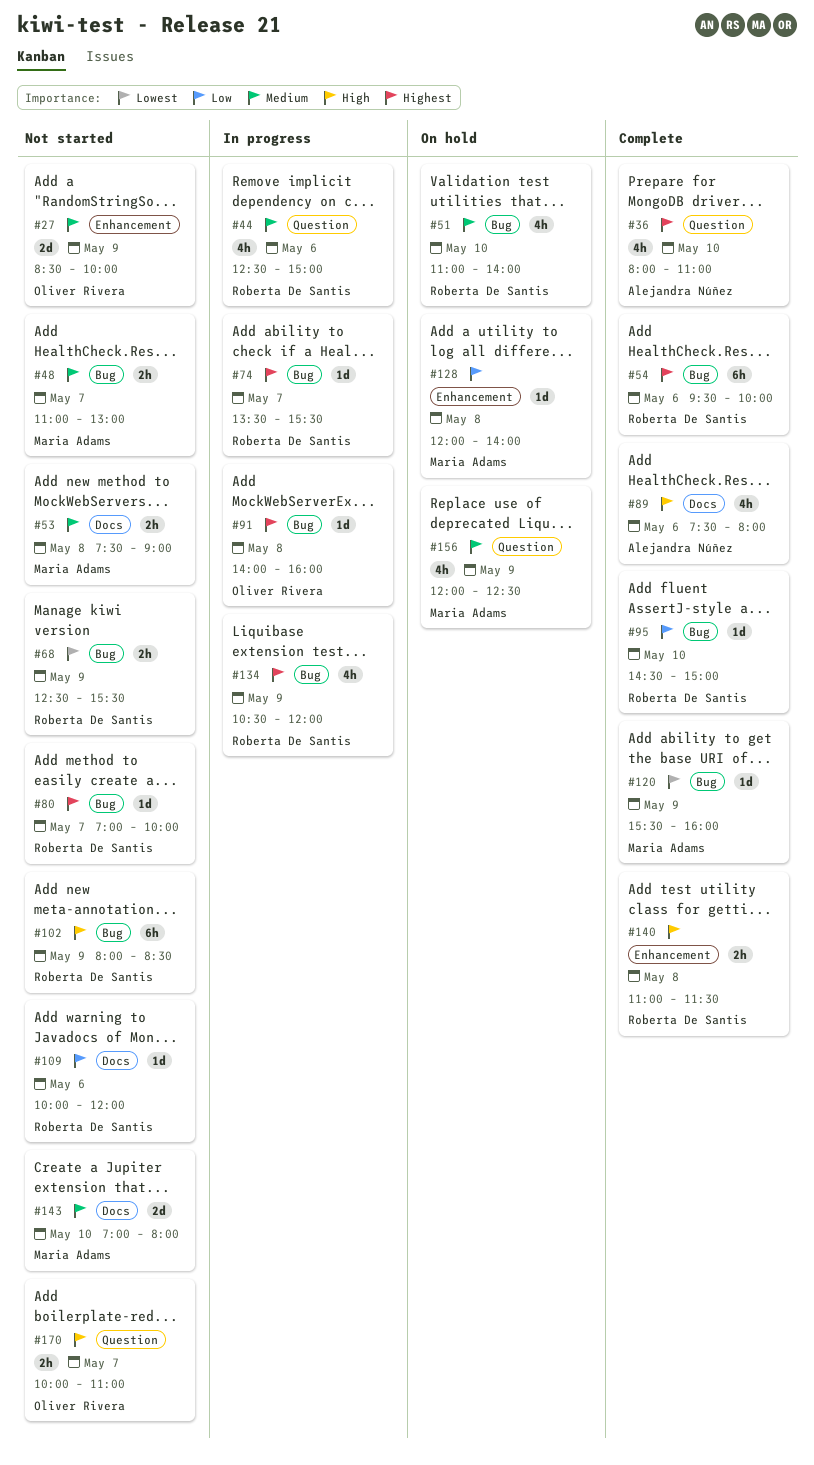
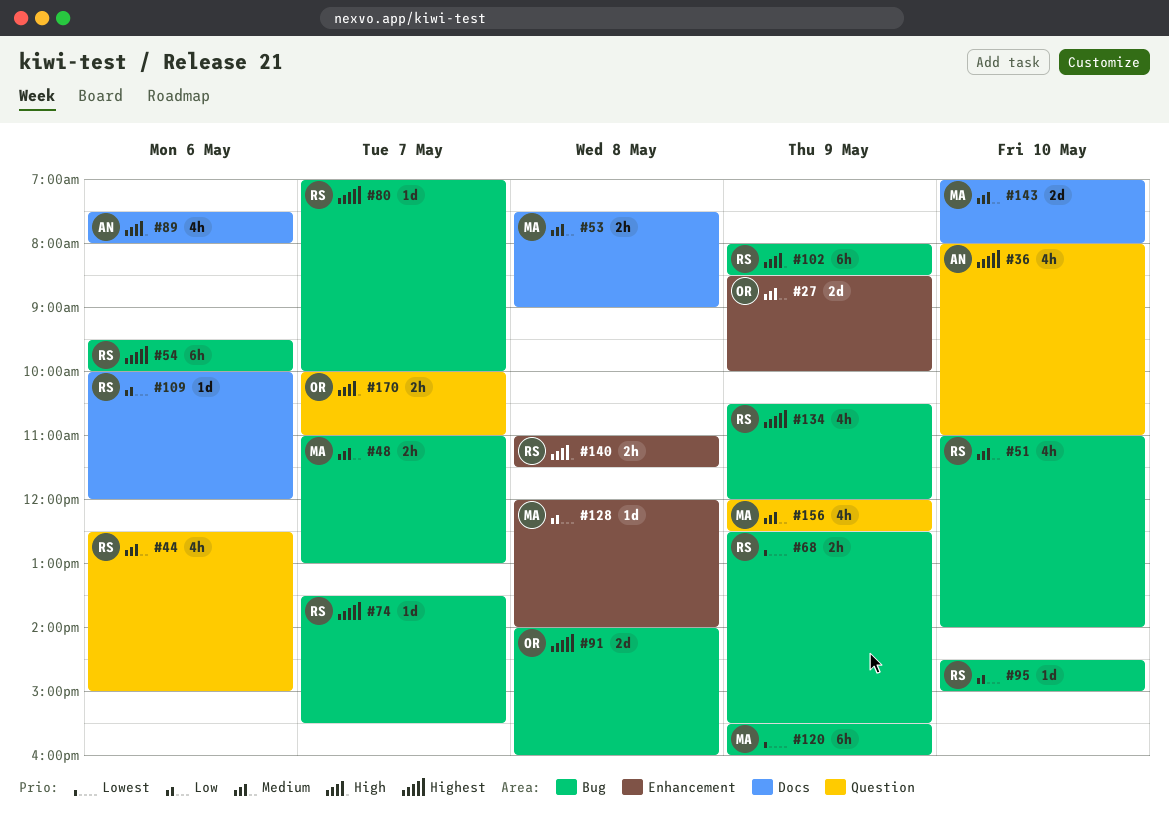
#91, estimate: 1d -> 2d
#120, estimate: 1d -> 6h

